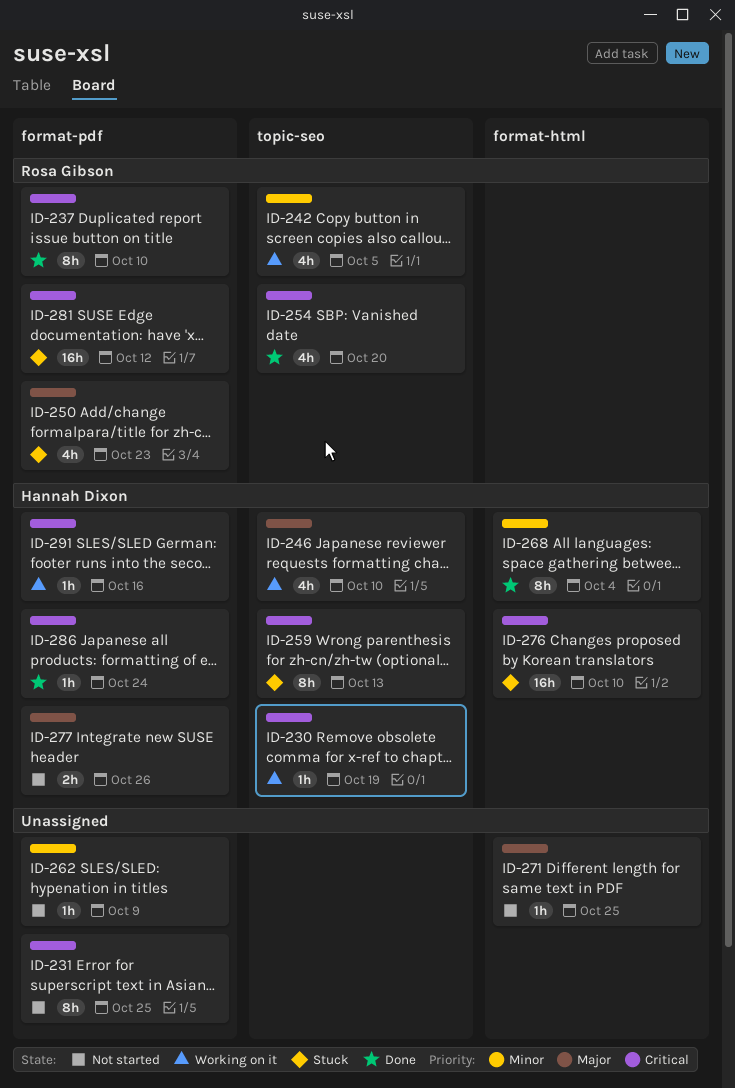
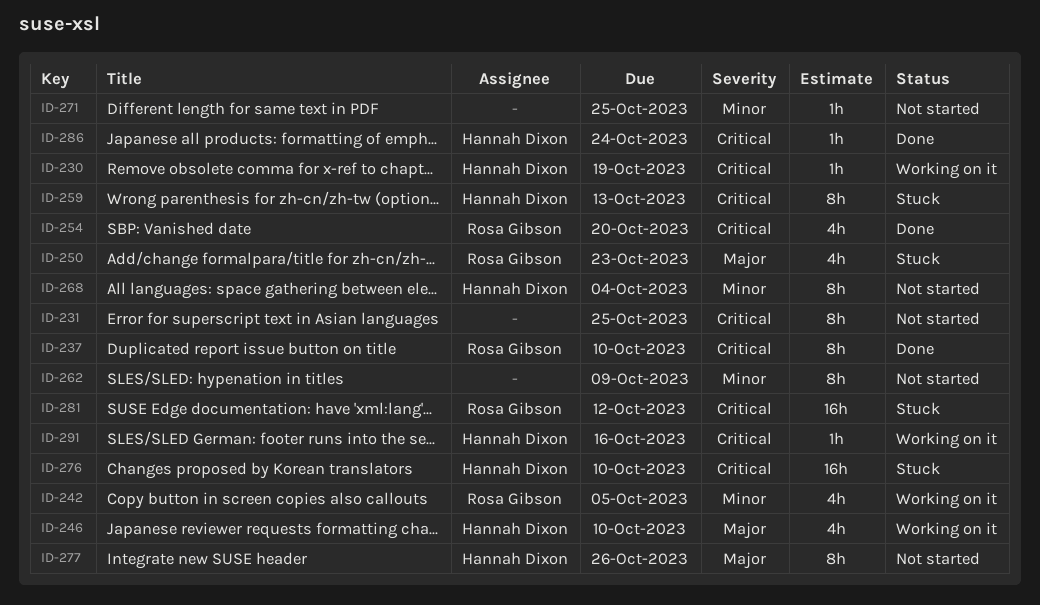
ID-262, estimate: 1h -> 8h
ID-268, status: Done -> Not started
ID-271, priority: Major -> Minor
ID-277, estimate: 2h -> 8h

